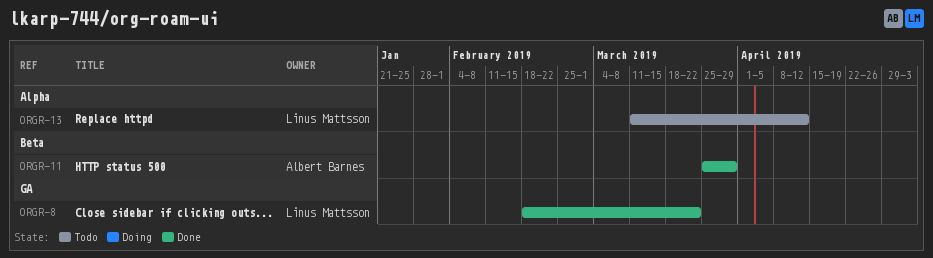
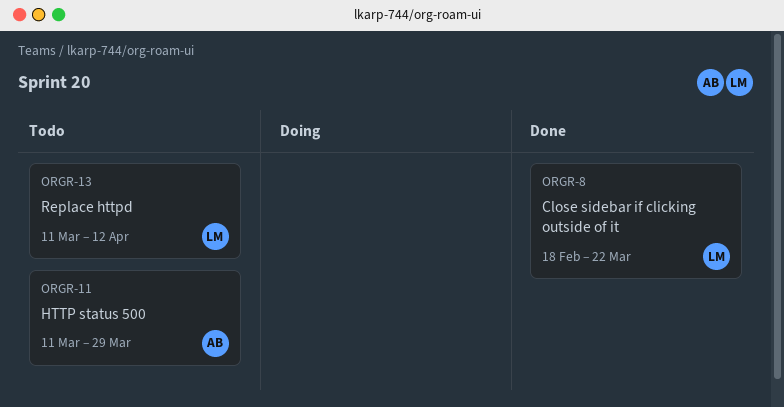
ORGR-11, status: Done -> Todo
ORGR-11, start: Mar 25 -> Mar 11

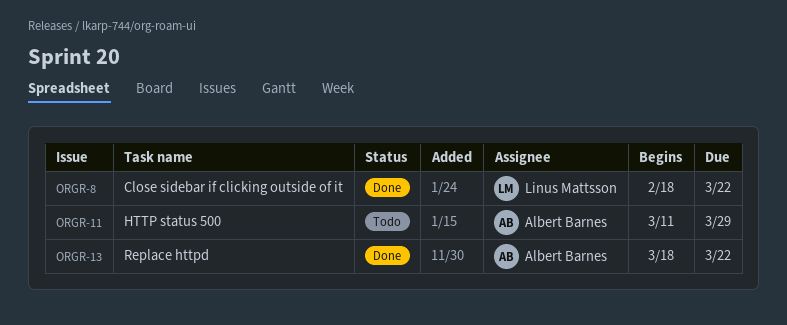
ORGR-13, status: Todo -> Done
ORGR-13, owner: Linus Mattsson -> Albert Barnes
ORGR-13, start: Mar 11 -> Mar 18
ORGR-13, due: Apr 12 -> Mar 22

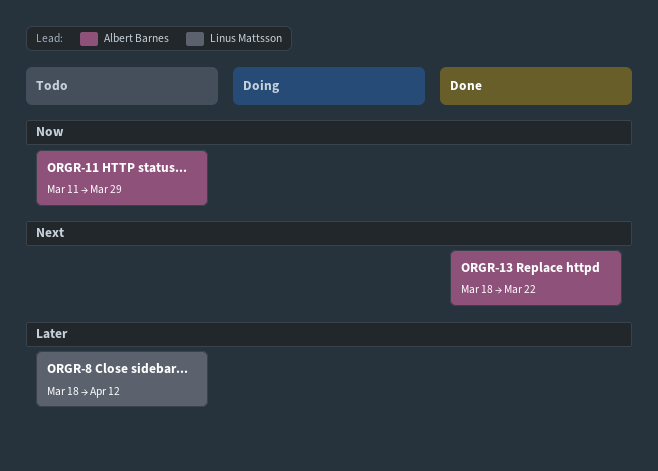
ORGR-8, status: Done -> Todo
ORGR-8, start: Feb 18 -> Mar 18
ORGR-8, due: Mar 22 -> Apr 12

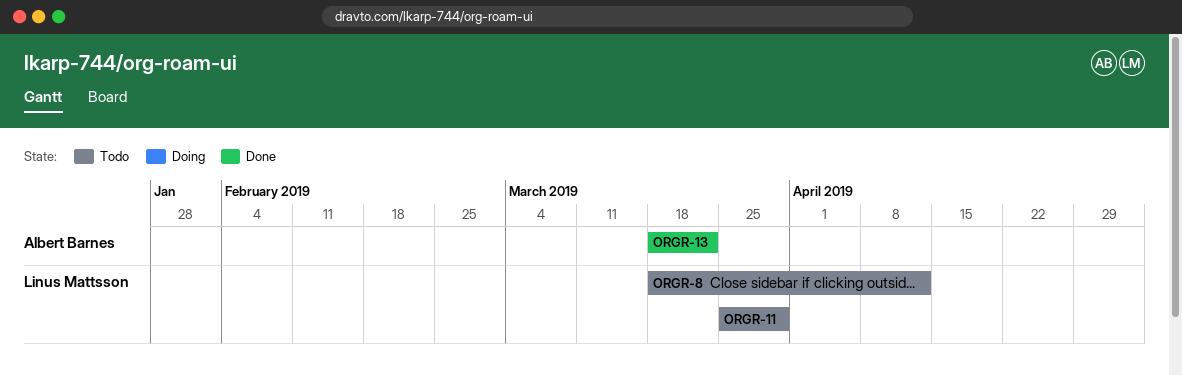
ORGR-11, owner: Albert Barnes -> Linus Mattsson
ORGR-11, start: Mar 11 -> Mar 25

